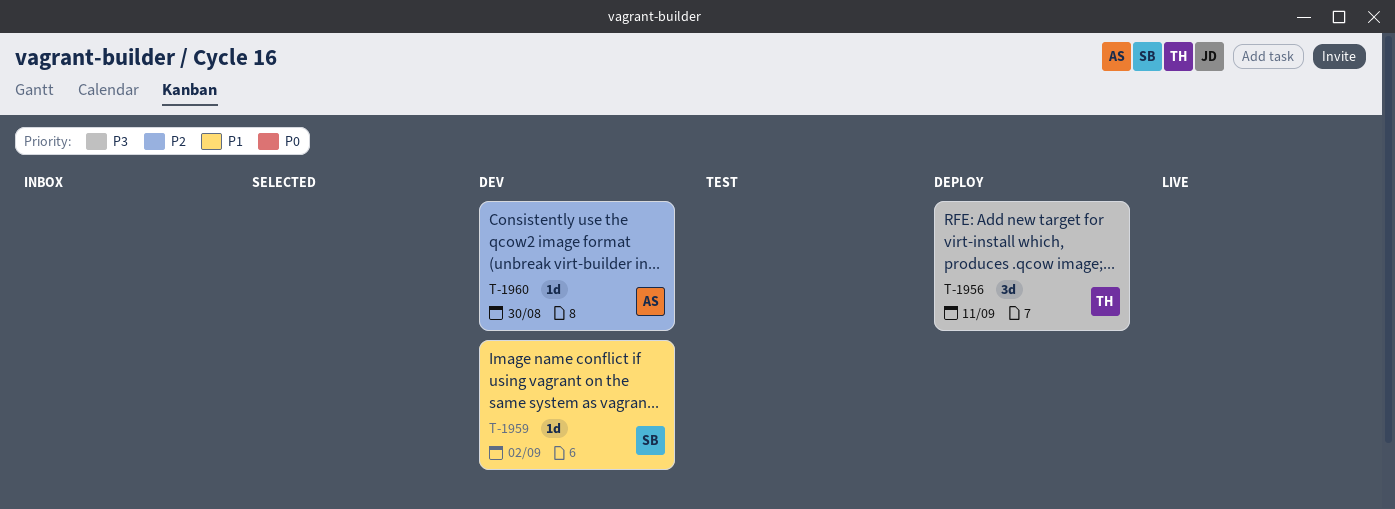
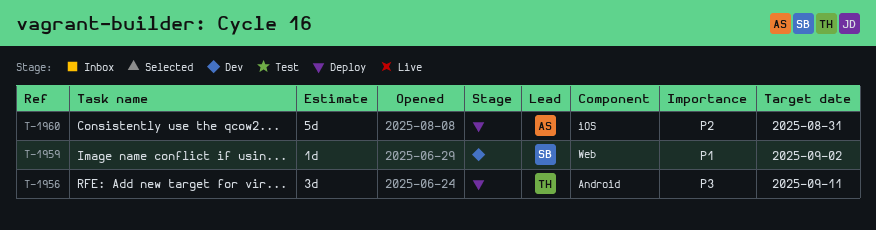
T-1960, status: Dev -> Deploy
T-1960, estimate: 1d -> 5d
T-1960, due: Aug 30 -> Aug 31

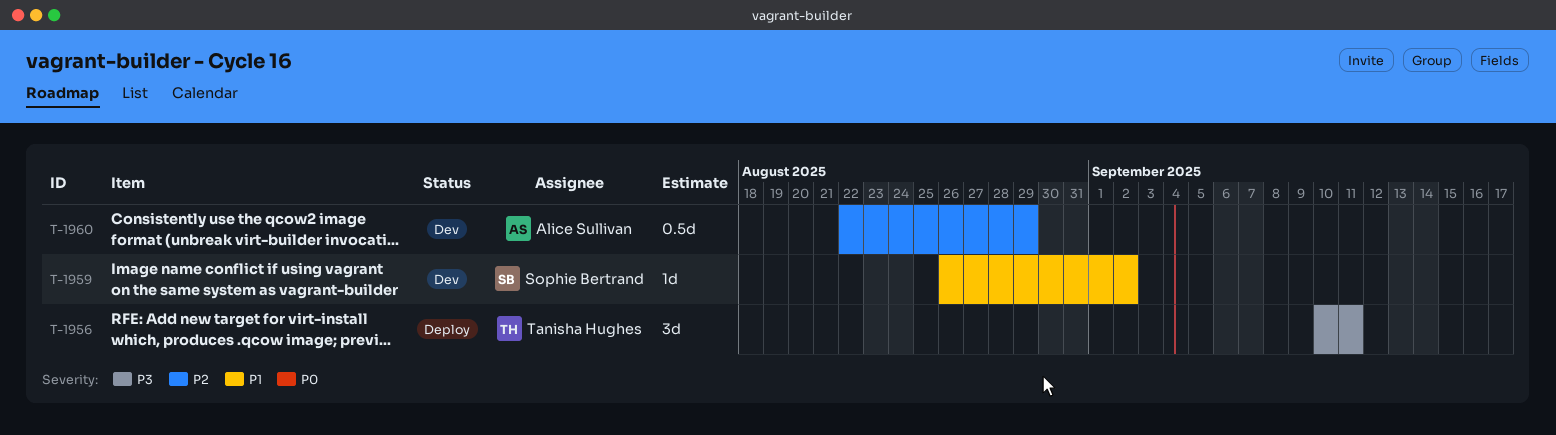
T-1960, status: Deploy -> Dev
T-1960, estimate: 5d -> 0.5d
T-1960, due: Aug 31 -> Aug 29

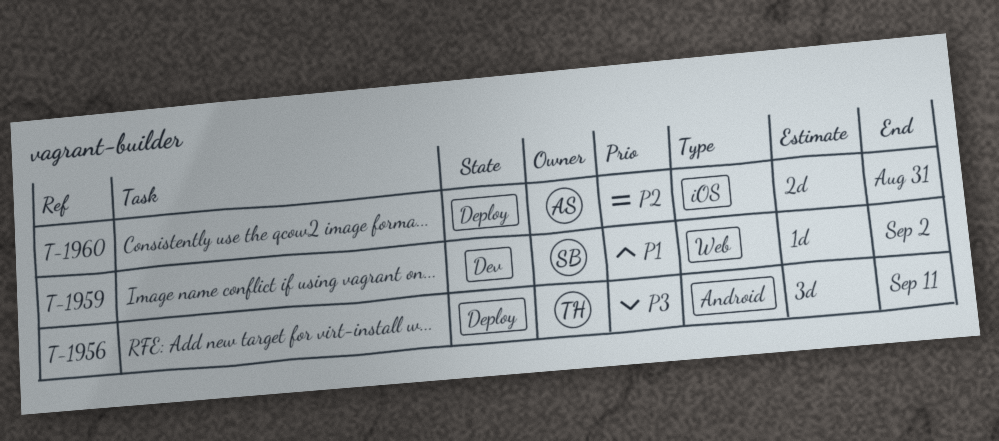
T-1960, status: Dev -> Deploy
T-1960, estimate: 0.5d -> 2d
T-1960, due: Aug 29 -> Aug 31

